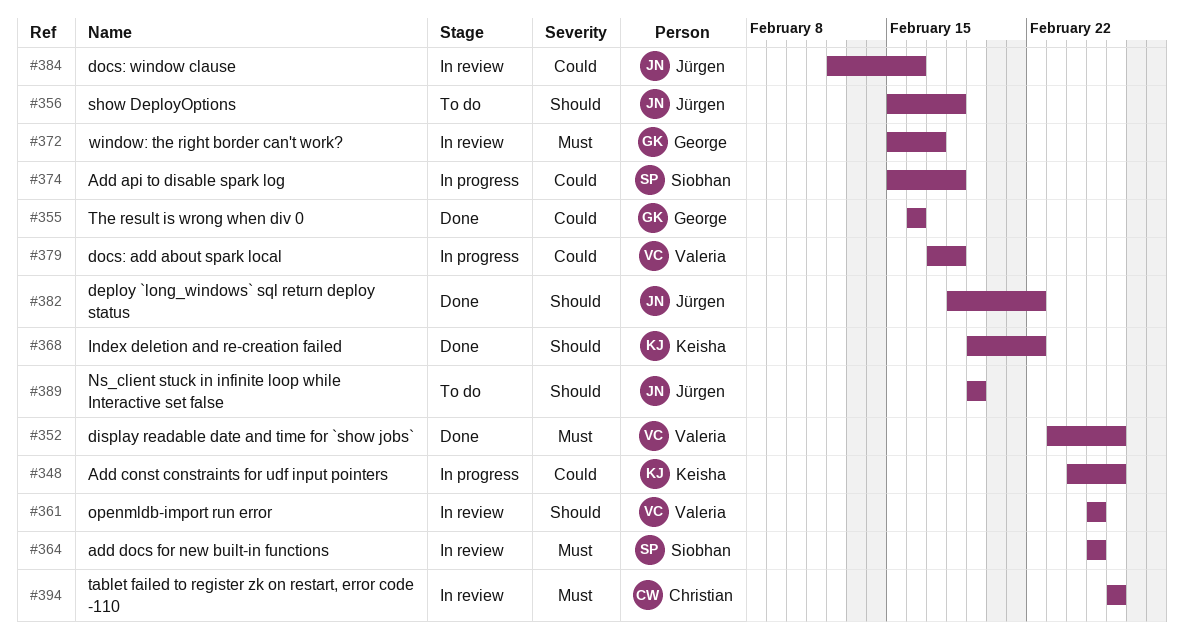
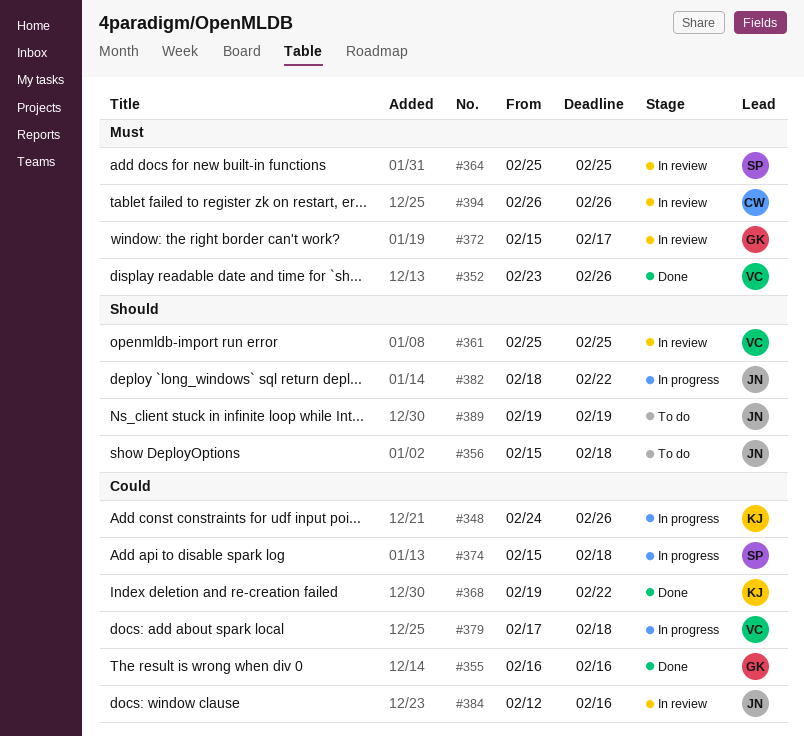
#368, priority: Should -> Could
#382, status: Done -> In progress

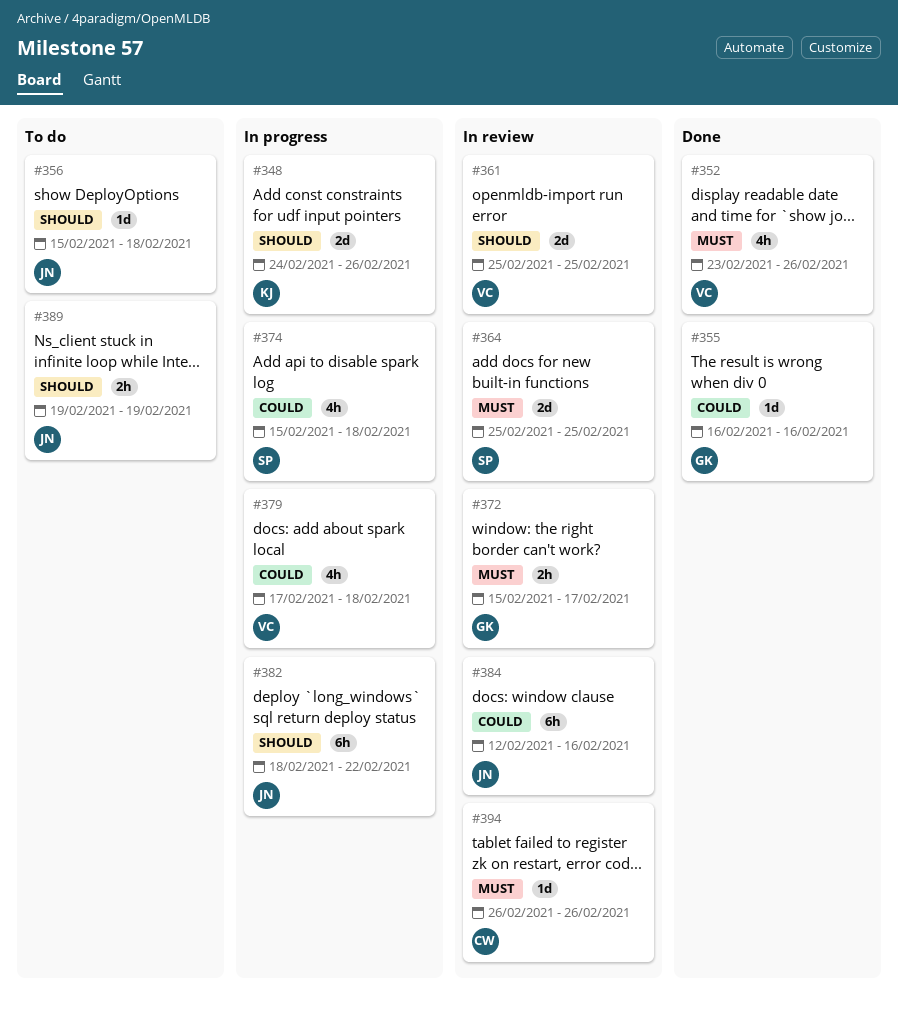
#348, priority: Could -> Should
#368: present -> none

